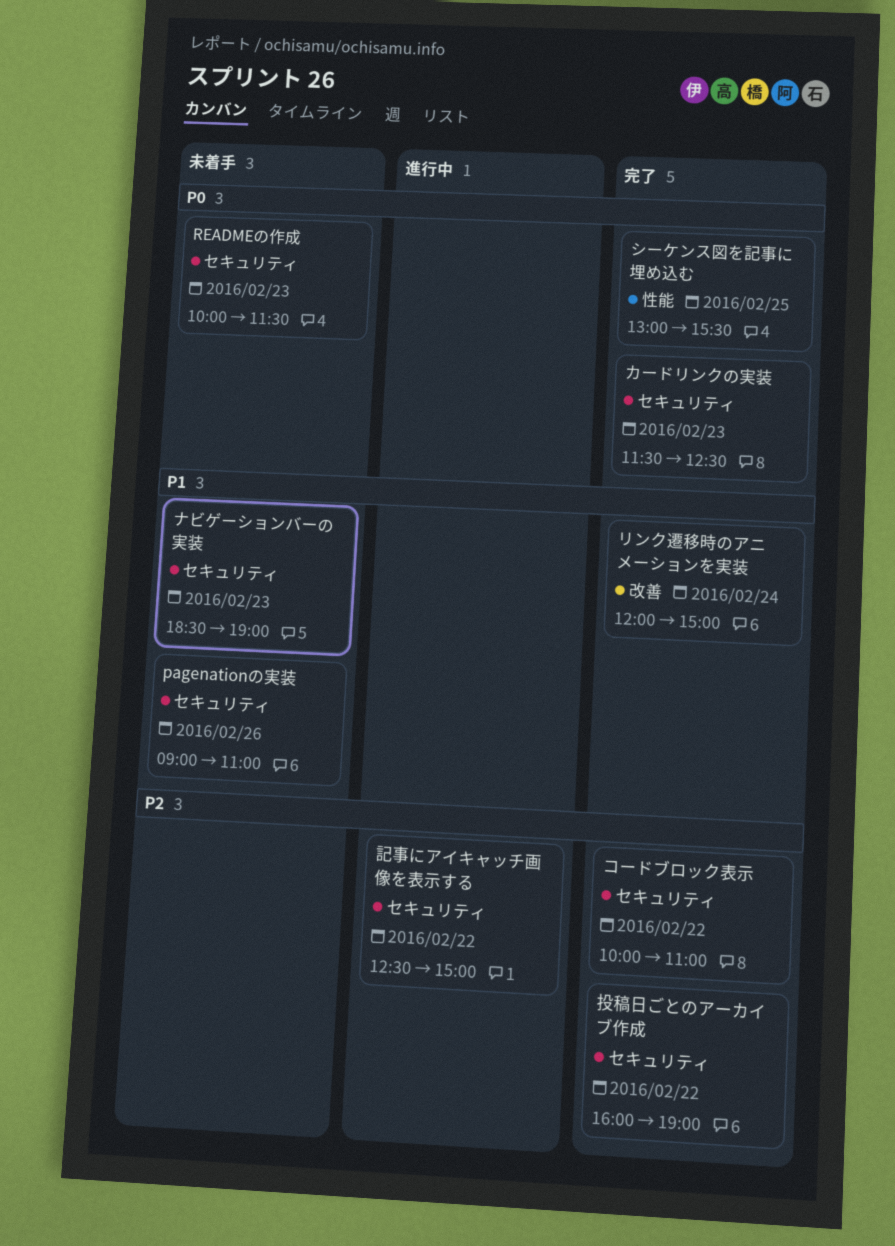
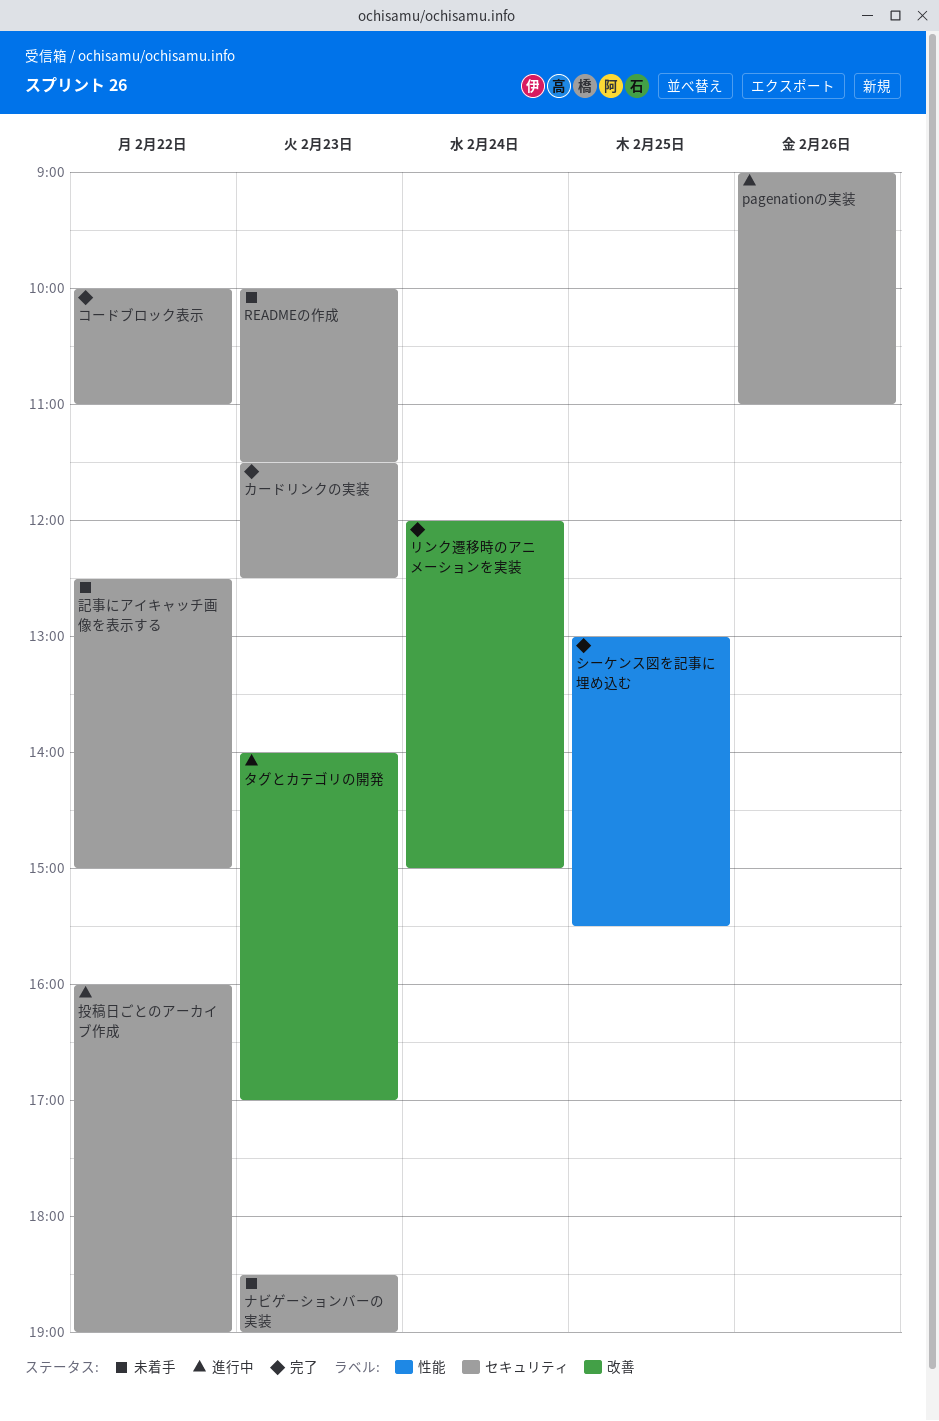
pagenationの実装, status: 未着手 -> 進行中
タグとカテゴリの開発: none -> present
投稿日ごとのアーカイブ作成, status: 完了 -> 進行中
記事にアイキャッチ画像を表示する, status: 進行中 -> 未着手

